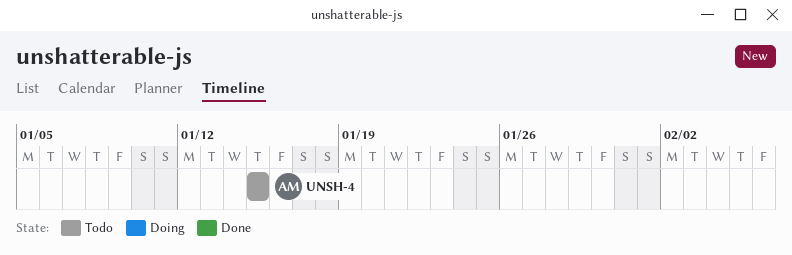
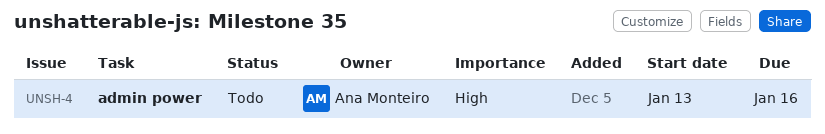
UNSH-4, start: Jan 15 -> Jan 13
UNSH-4, due: Jan 15 -> Jan 16

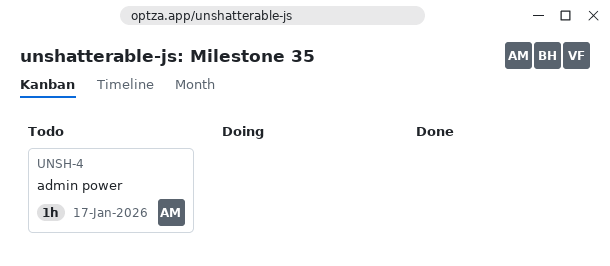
UNSH-4, due: Jan 16 -> Jan 17

